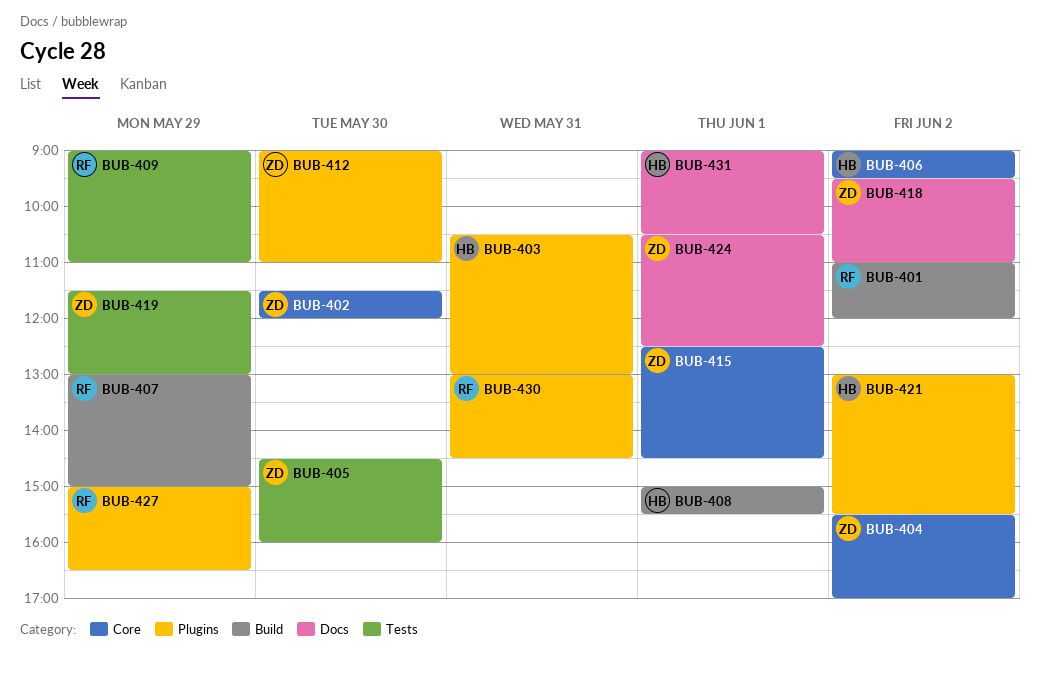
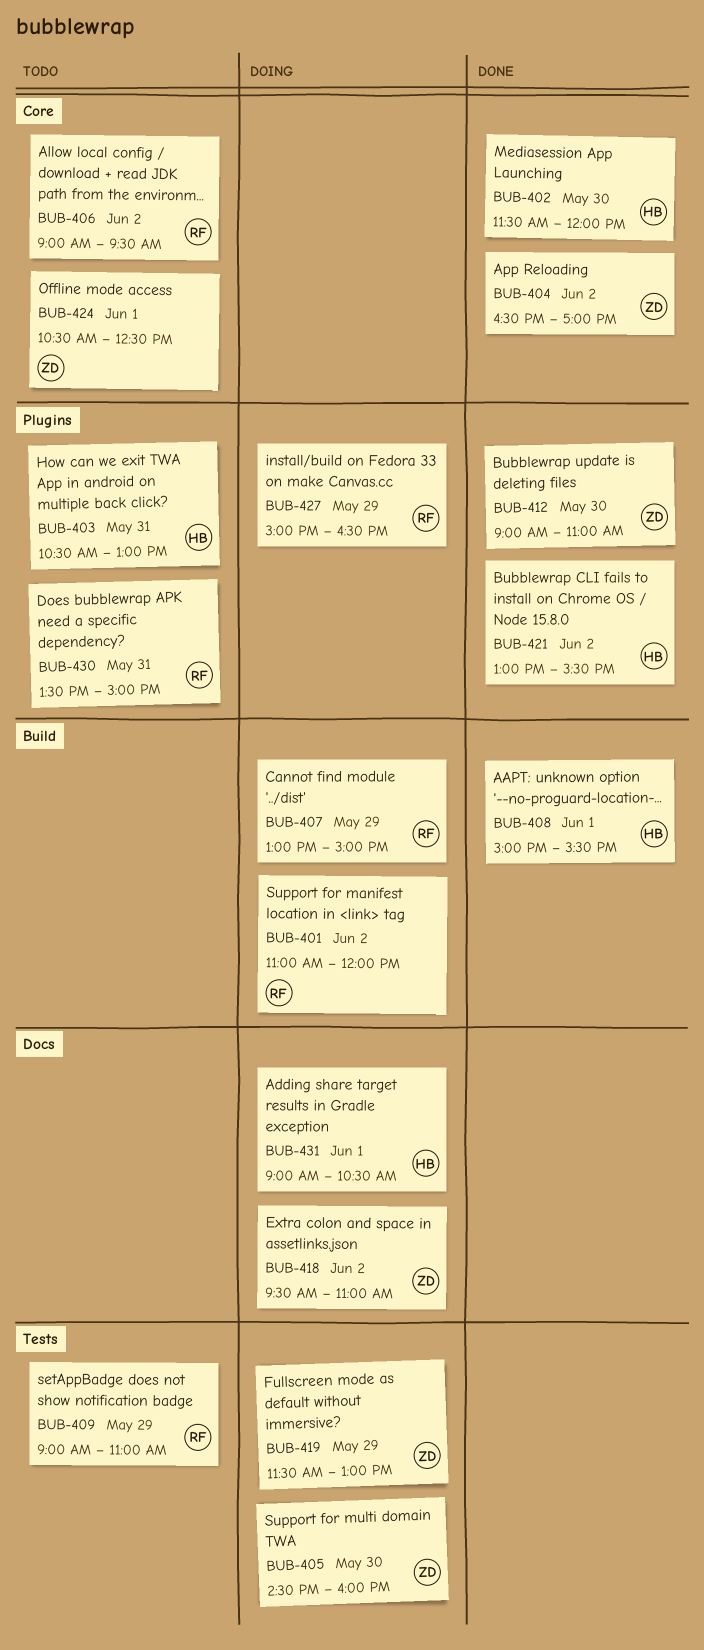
BUB-402, owner: ZD -> HB
BUB-404, begins: 15:30 -> 16:30
BUB-406, owner: HB -> RF
BUB-415: present -> none
BUB-424, label: Docs -> Core
BUB-430, begins: 13:00 -> 13:30
BUB-430, ends: 14:30 -> 15:00

